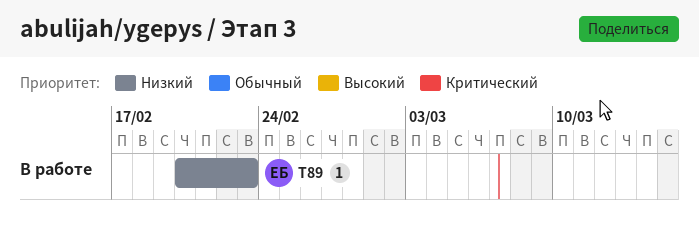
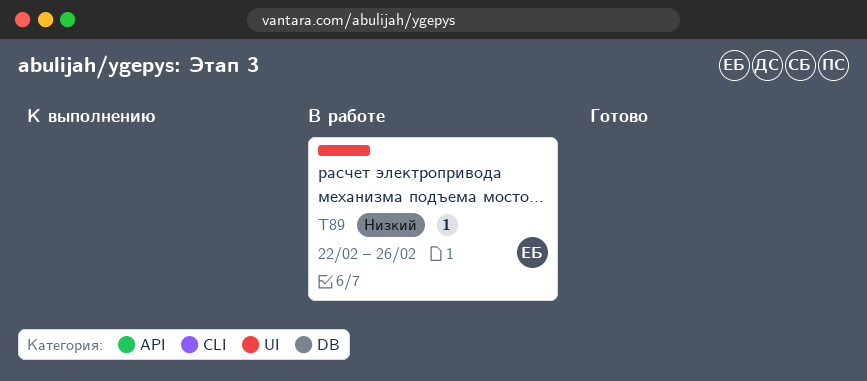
T89, start: Feb 20 -> Feb 22
T89, due: Feb 23 -> Feb 26

